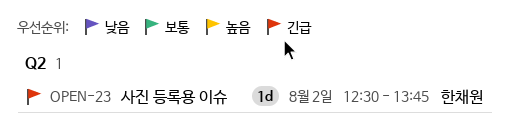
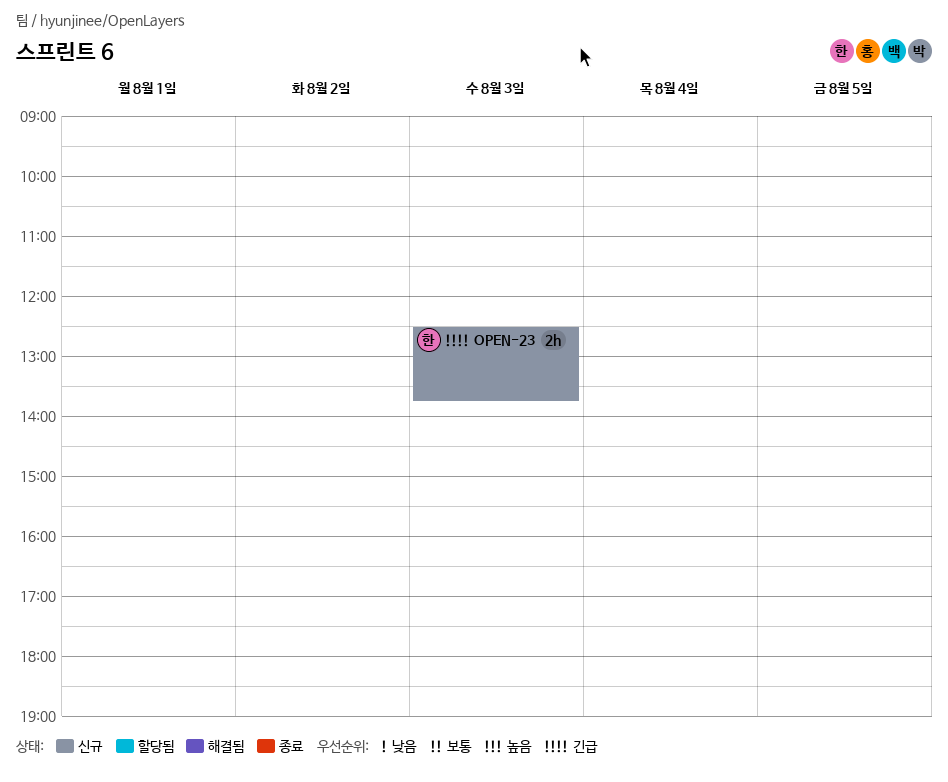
OPEN-23, estimate: 1d -> 2h
OPEN-23, day: Aug 2 -> Aug 3

